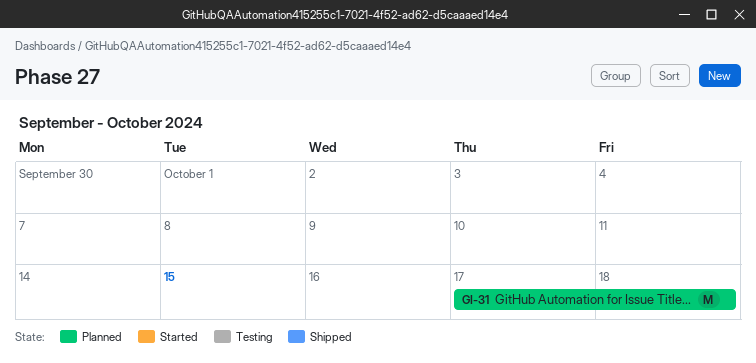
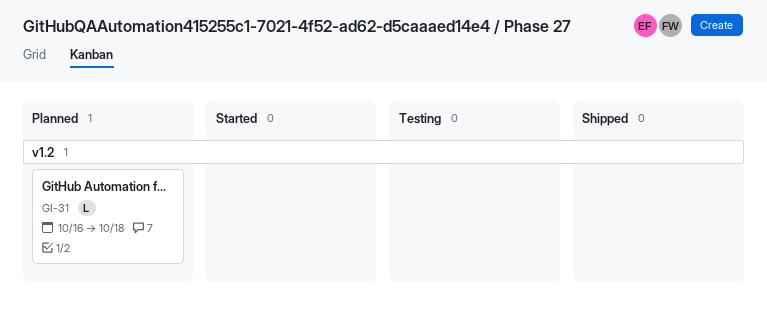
GI-31, estimate: M -> L
GI-31, start: Oct 17 -> Oct 16

